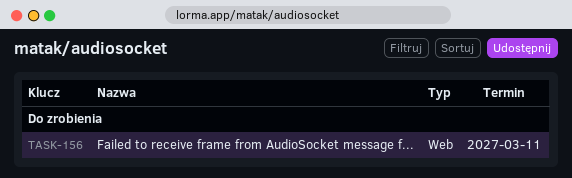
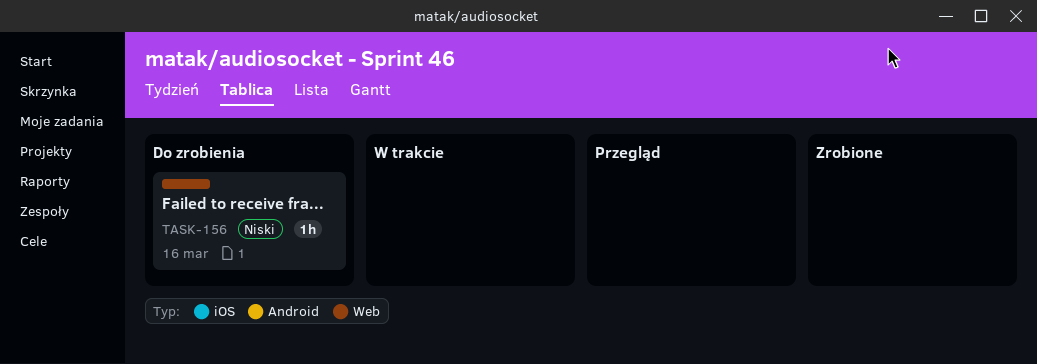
TASK-156, due: Mar 11 -> Mar 16

